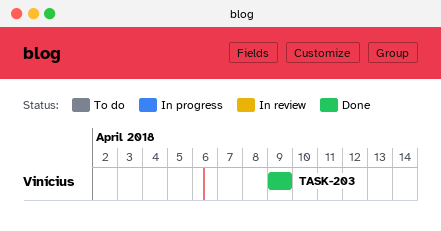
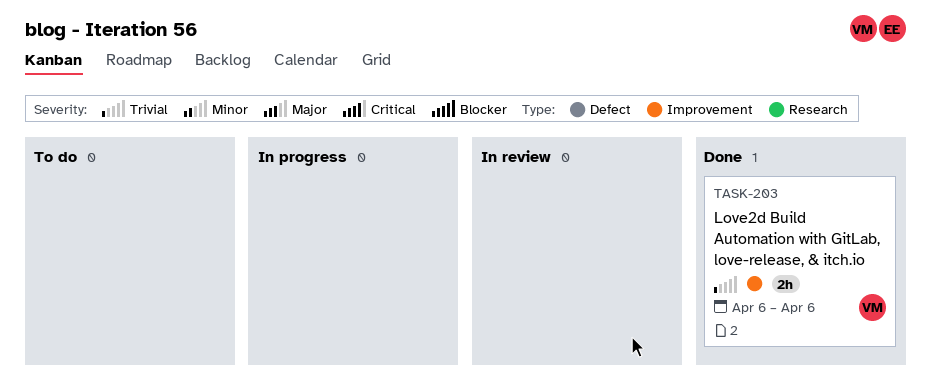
TASK-203, start: Apr 9 -> Apr 6
TASK-203, due: Apr 9 -> Apr 6

